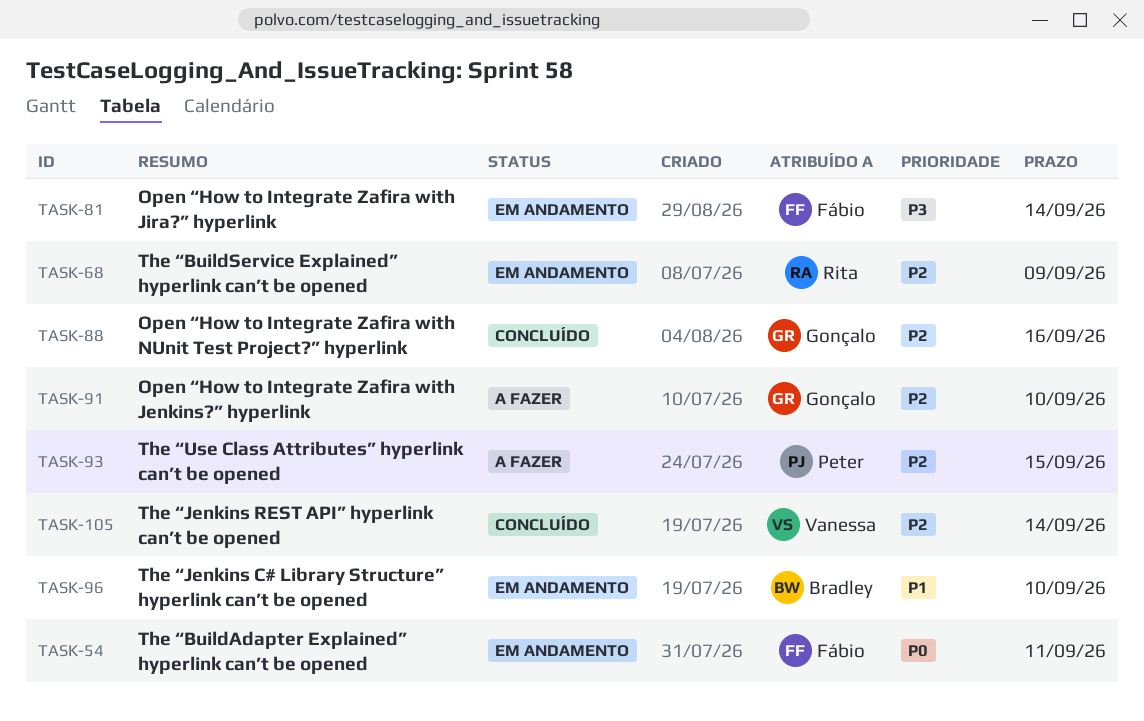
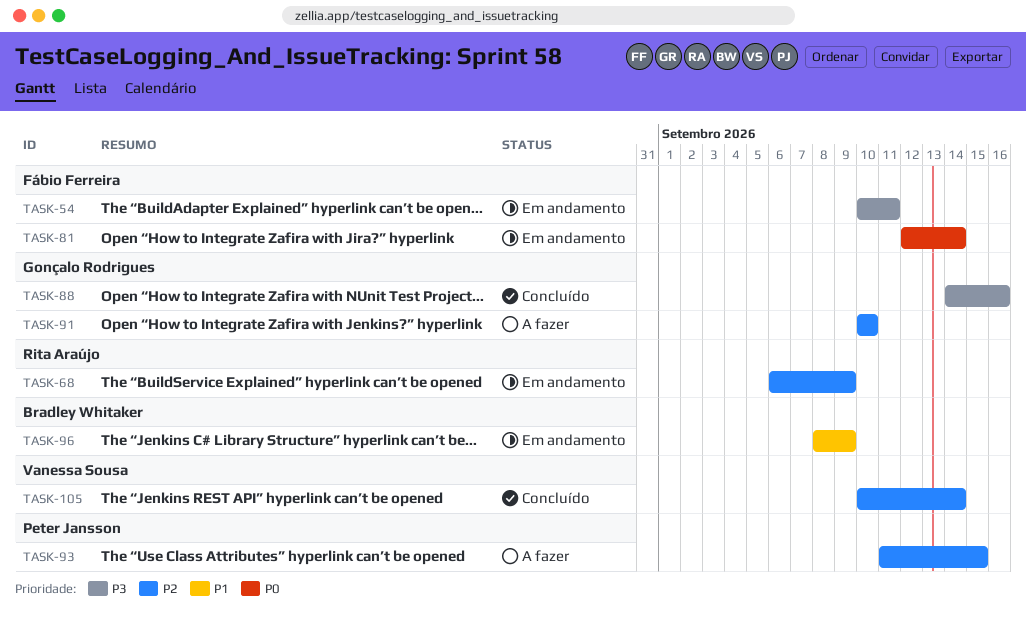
TASK-54, priority: P0 -> P3
TASK-81, priority: P3 -> P0
TASK-88, priority: P2 -> P3
TASK-96, due: Sep 10 -> Sep 9

